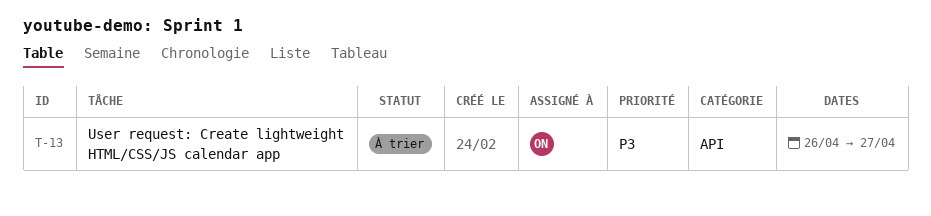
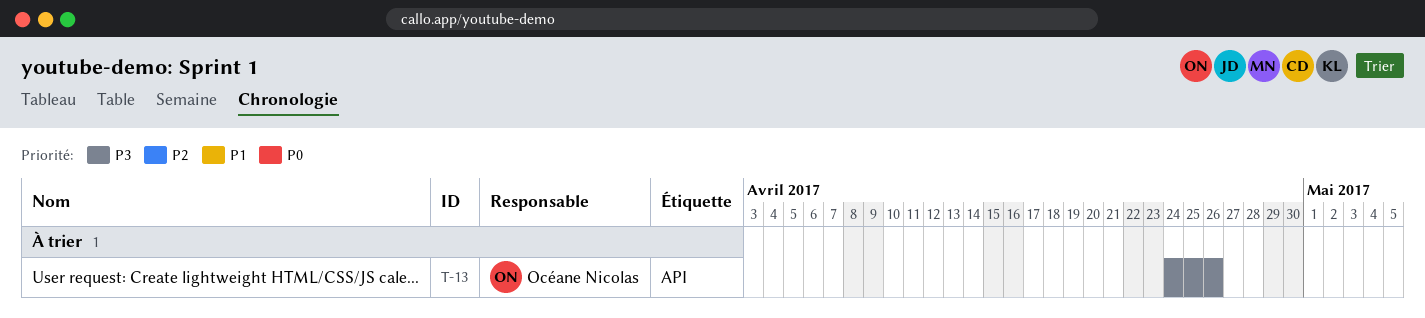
T-13, start: Apr 26 -> Apr 24
T-13, due: Apr 27 -> Apr 26

